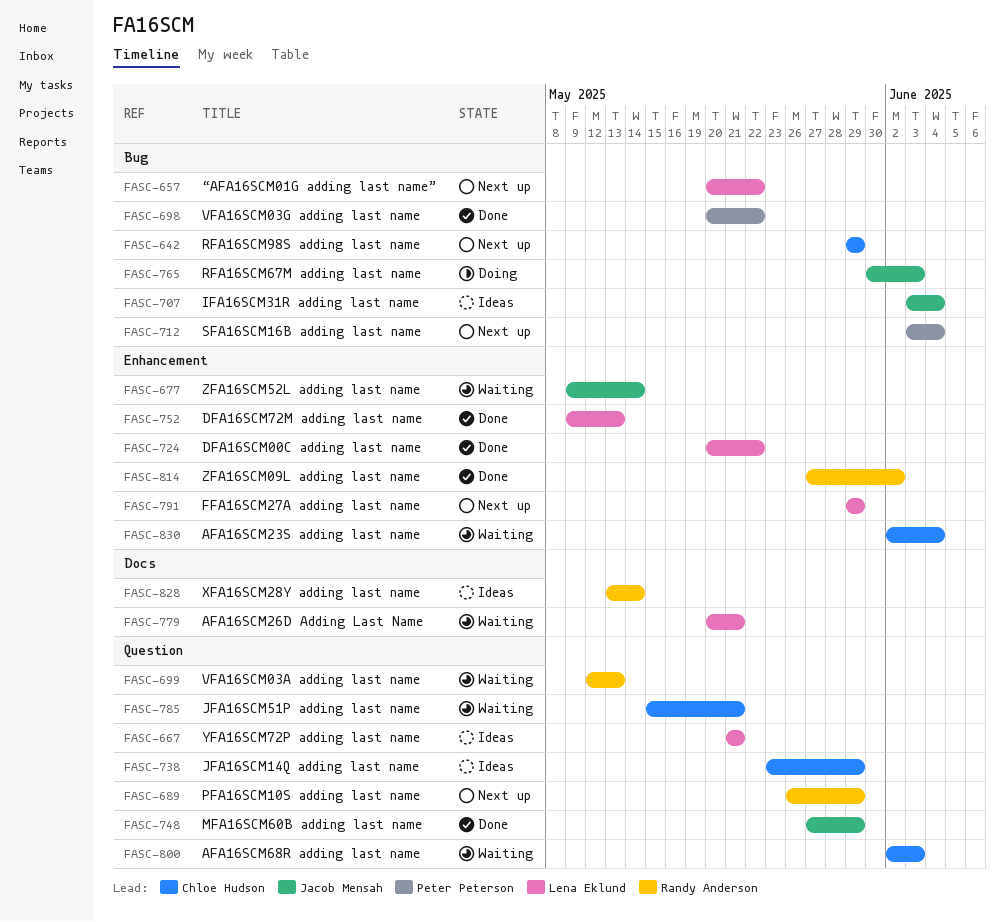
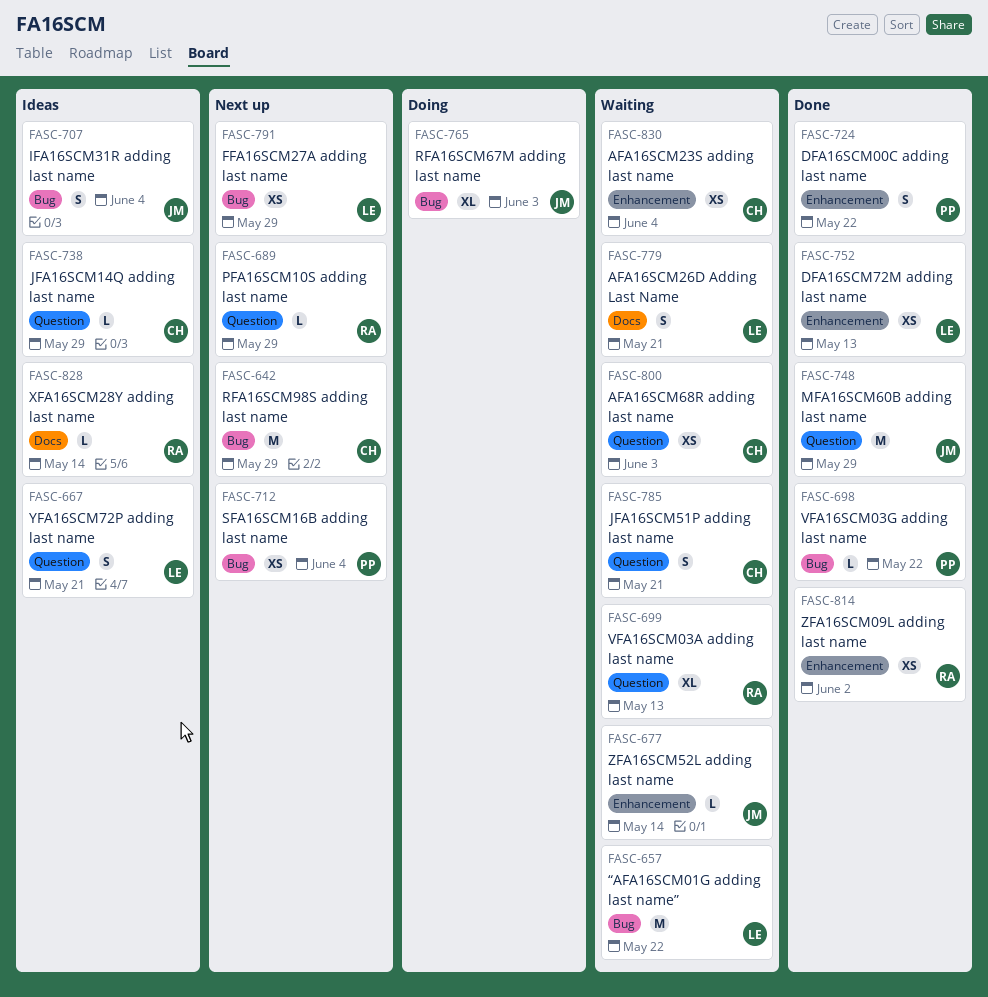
FASC-657, status: Next up -> Waiting
FASC-724, owner: Lena Eklund -> Peter Peterson
FASC-791, label: Enhancement -> Bug

